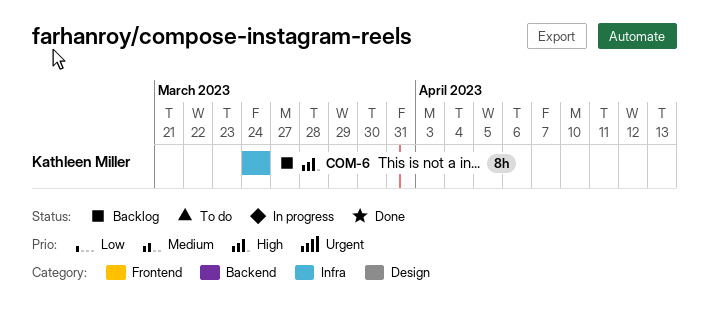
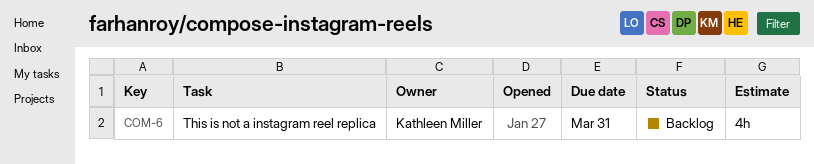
COM-6, estimate: 8h -> 4h
COM-6, due: Mar 24 -> Mar 31

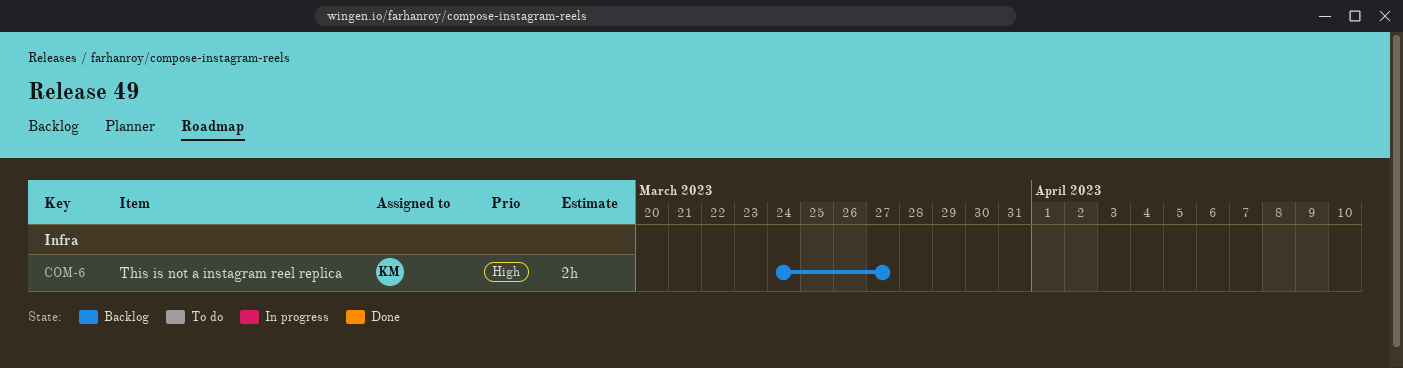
COM-6, estimate: 4h -> 2h
COM-6, due: Mar 31 -> Mar 27

